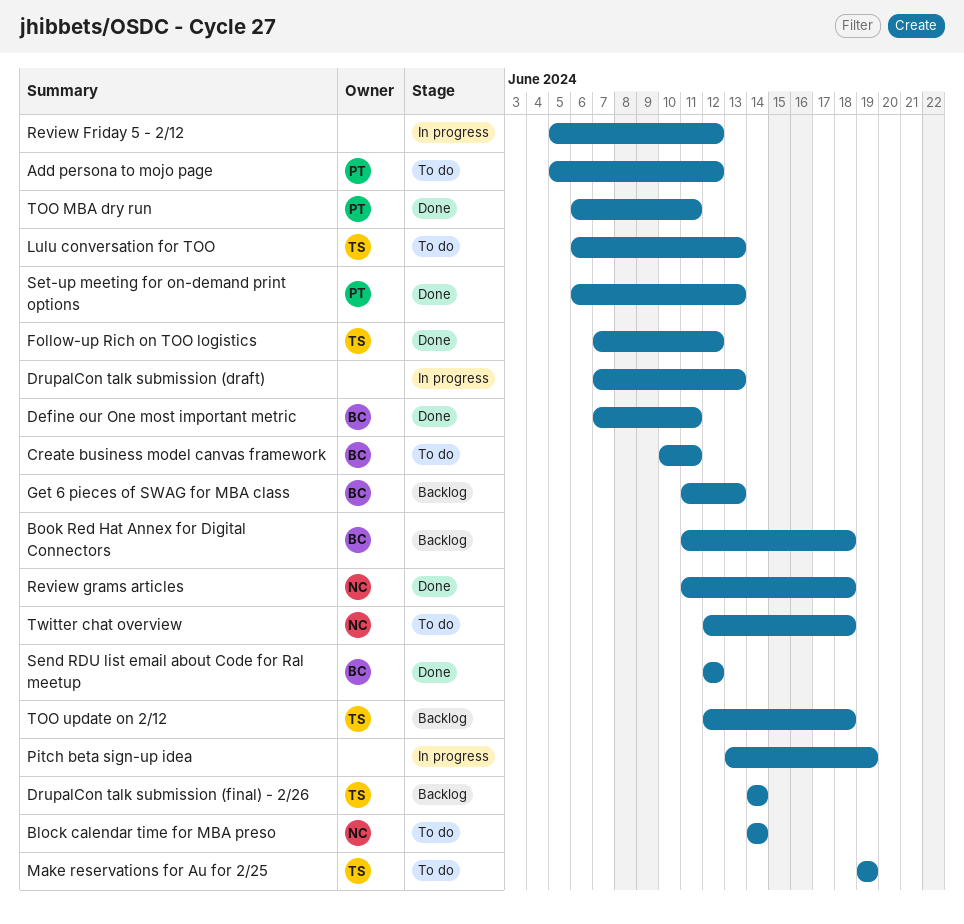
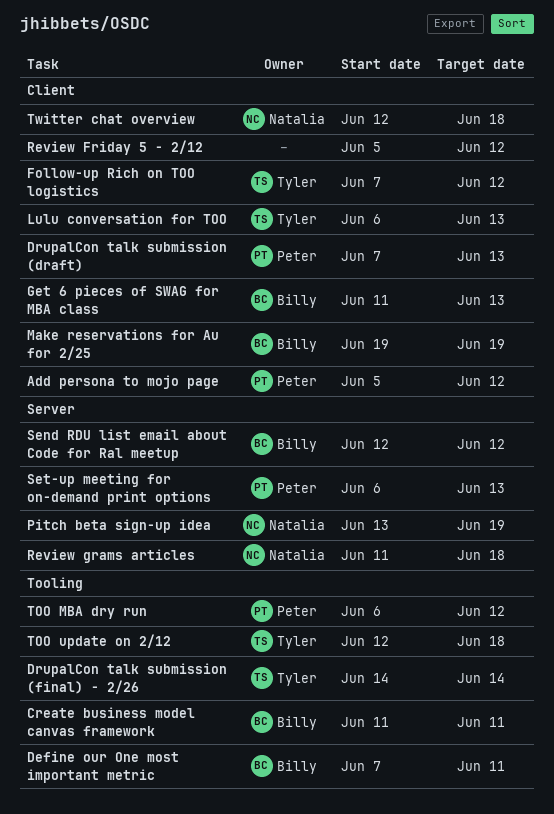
Block calendar time for MBA preso: present -> none
Book Red Hat Annex for Digital Connectors: present -> none
Create business model canvas framework, start: Jun 10 -> Jun 11
DrupalCon talk submission (draft), owner: none -> Peter
Make reservations for Au for 2/25, owner: Tyler -> Billy
Pitch beta sign-up idea, owner: none -> Natalia
TOO MBA dry run, due: Jun 11 -> Jun 12

